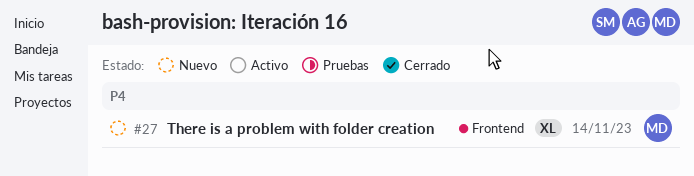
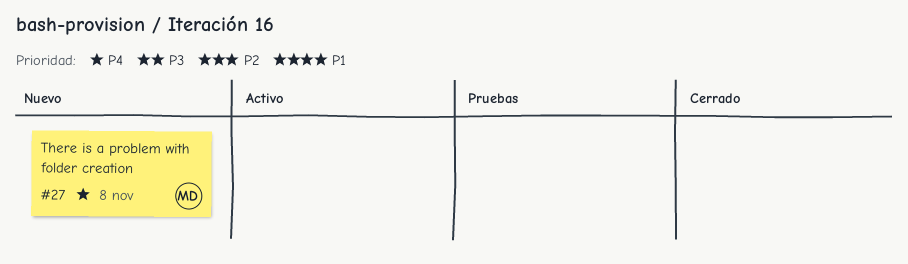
#27, due: Nov 14 -> Nov 8

